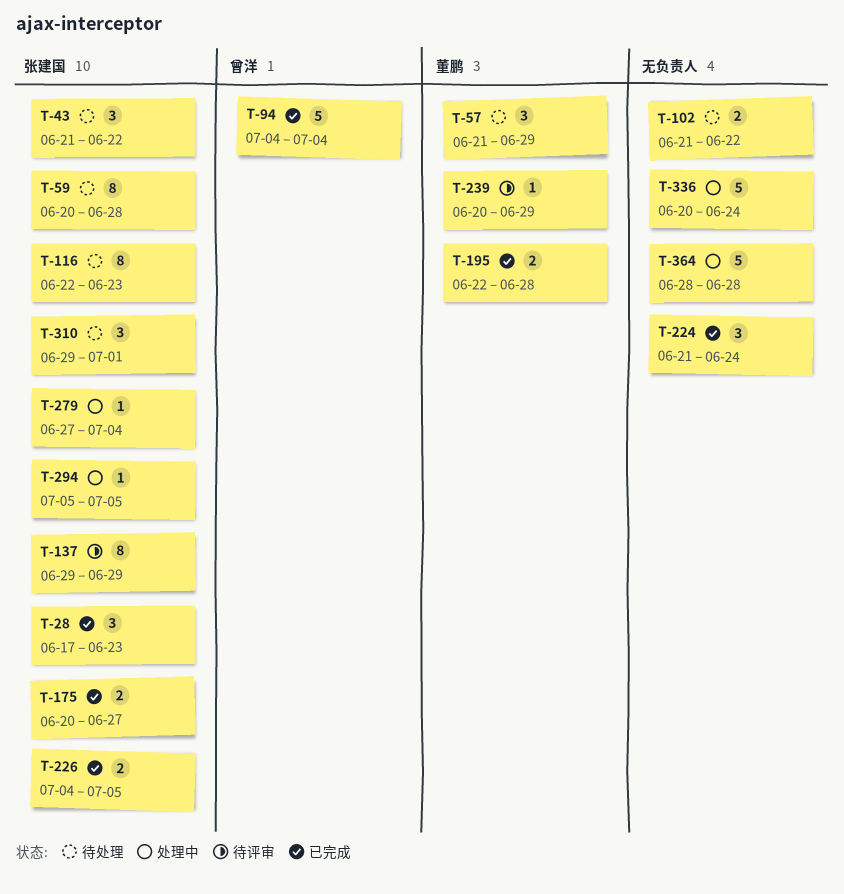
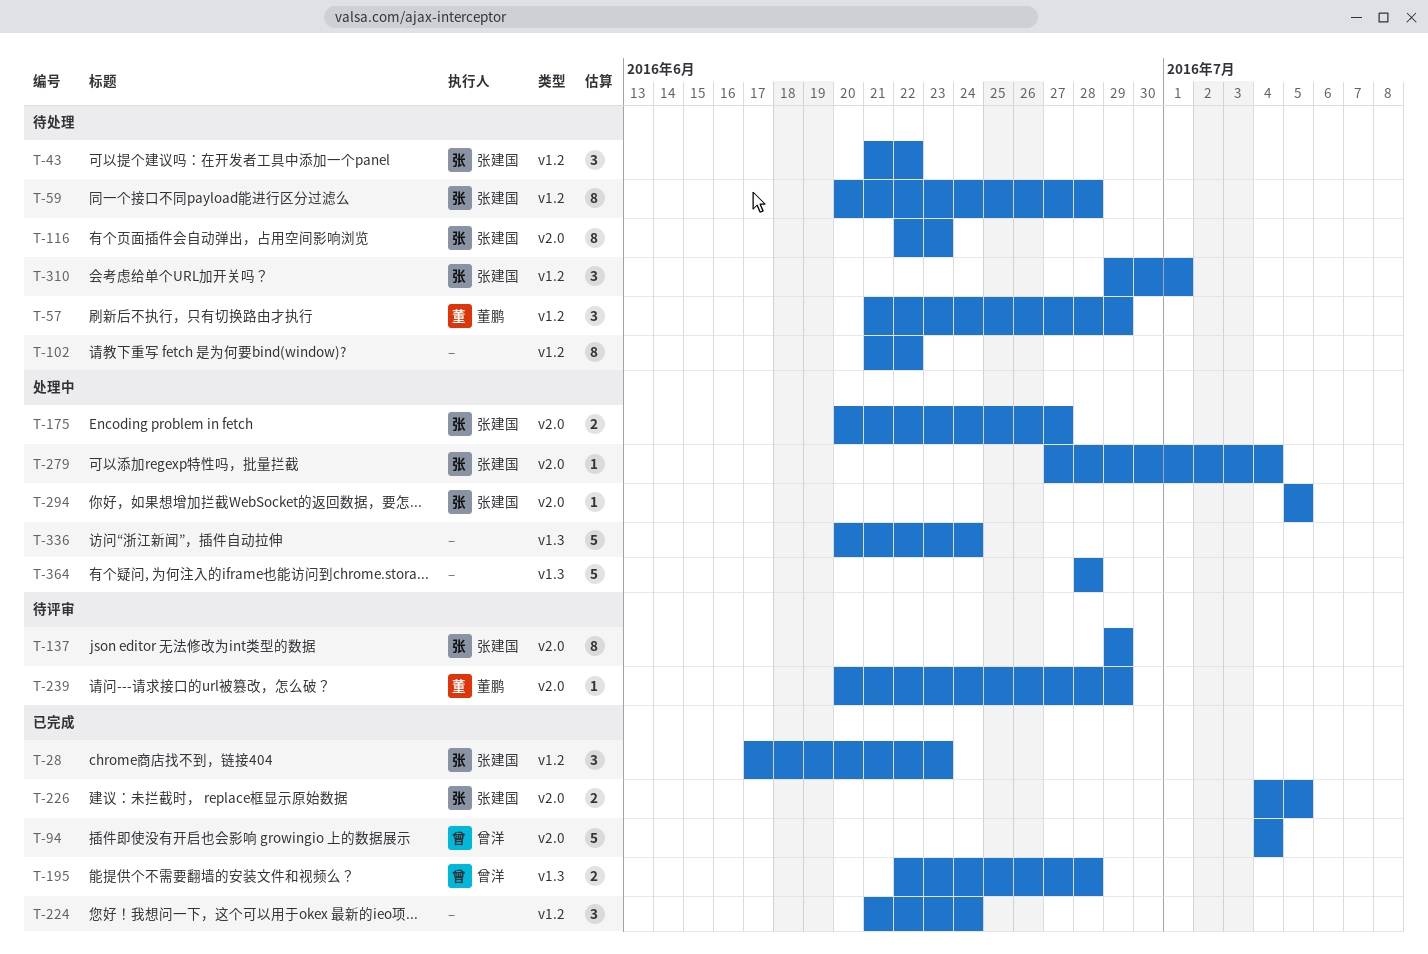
T-102, estimate: 2 -> 8
T-175, status: 已完成 -> 处理中
T-195, owner: 董鹏 -> 曾洋

